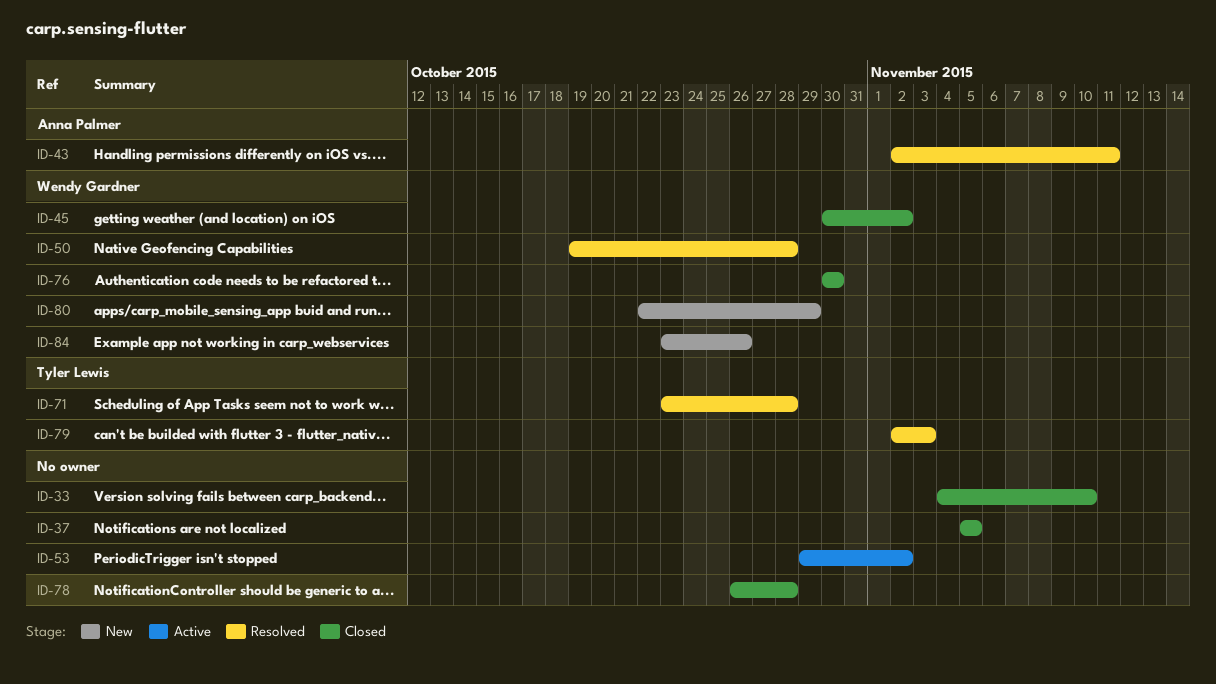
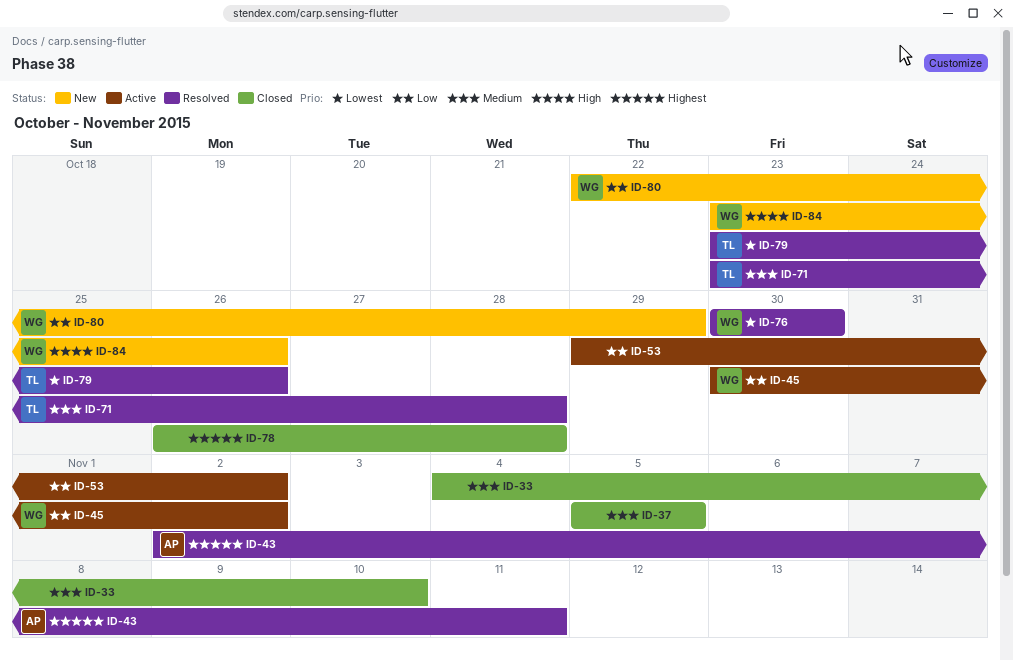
ID-45, status: Closed -> Active
ID-50: present -> none
ID-76, status: Closed -> Resolved
ID-79, start: Nov 2 -> Oct 23
ID-79, due: Nov 3 -> Oct 26

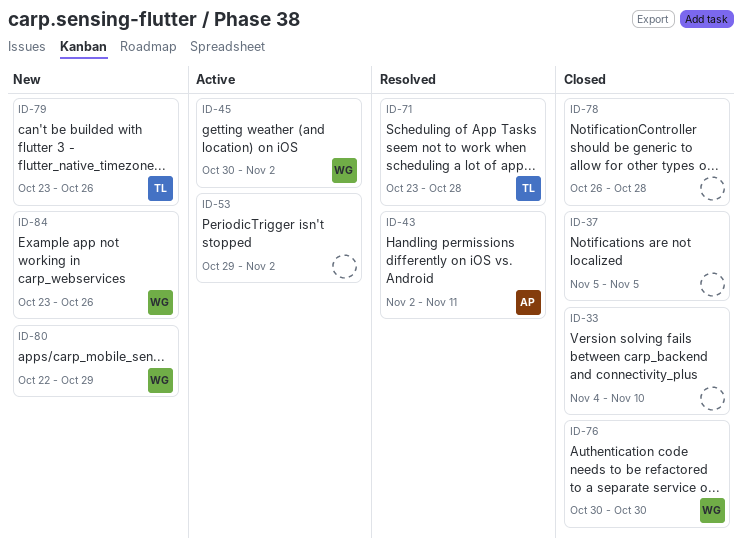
ID-76, status: Resolved -> Closed
ID-79, status: Resolved -> New

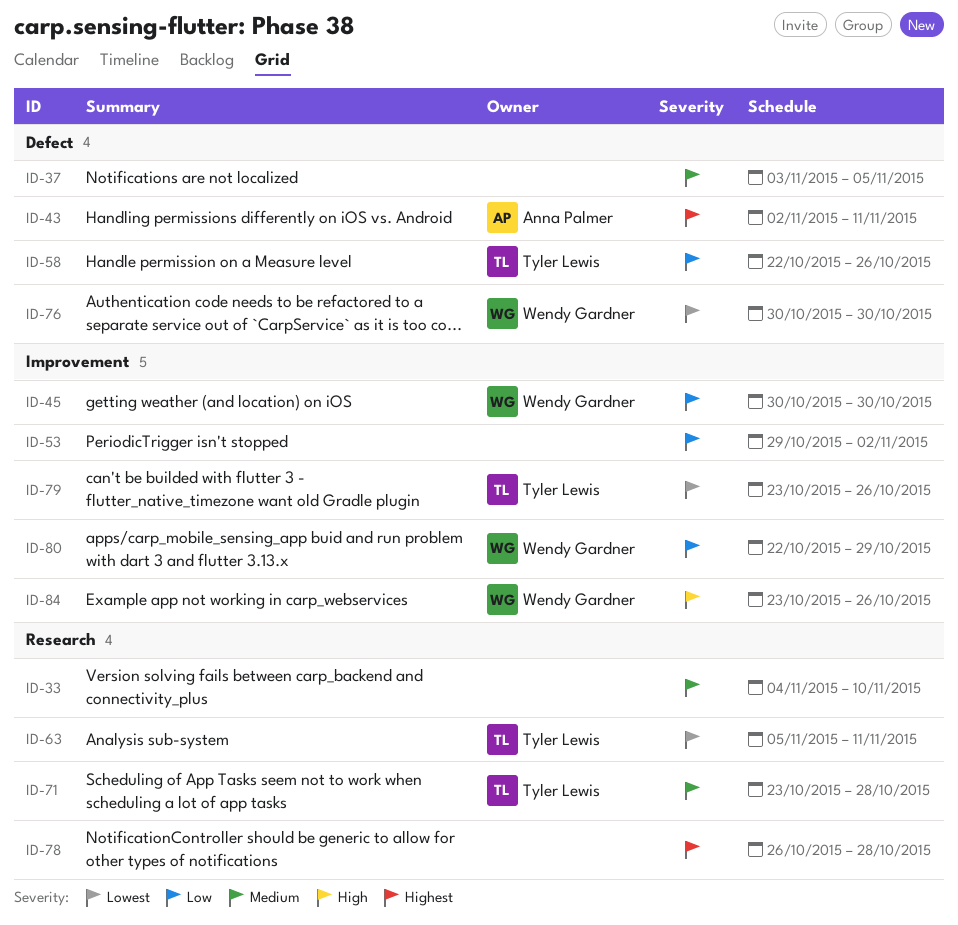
ID-37, start: Nov 5 -> Nov 3
ID-45, due: Nov 2 -> Oct 30
ID-58: none -> present
ID-63: none -> present

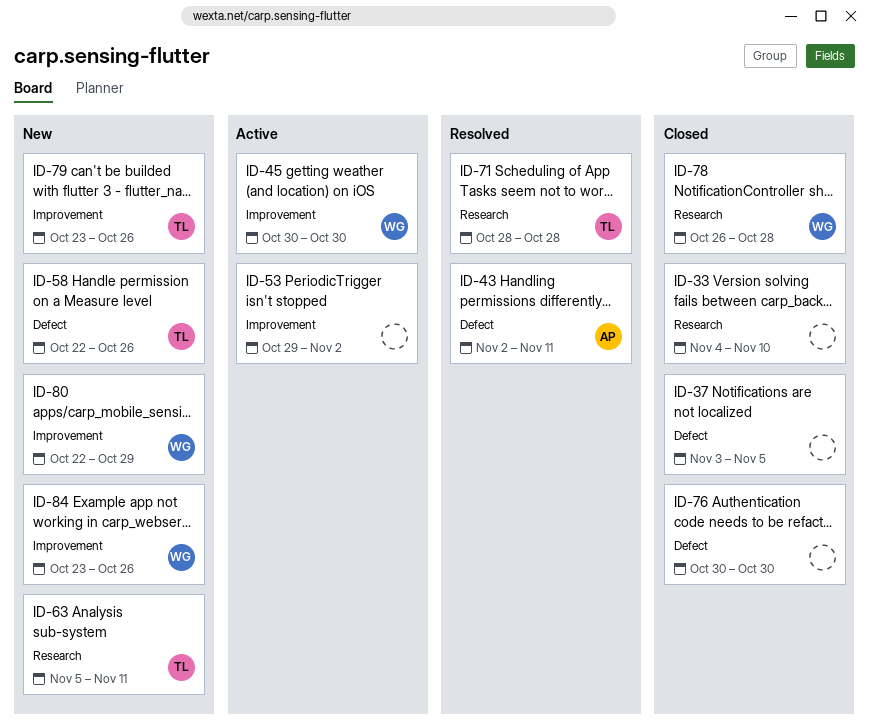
ID-71, start: Oct 23 -> Oct 28
ID-76, owner: Wendy Gardner -> none
ID-78, owner: none -> Wendy Gardner

